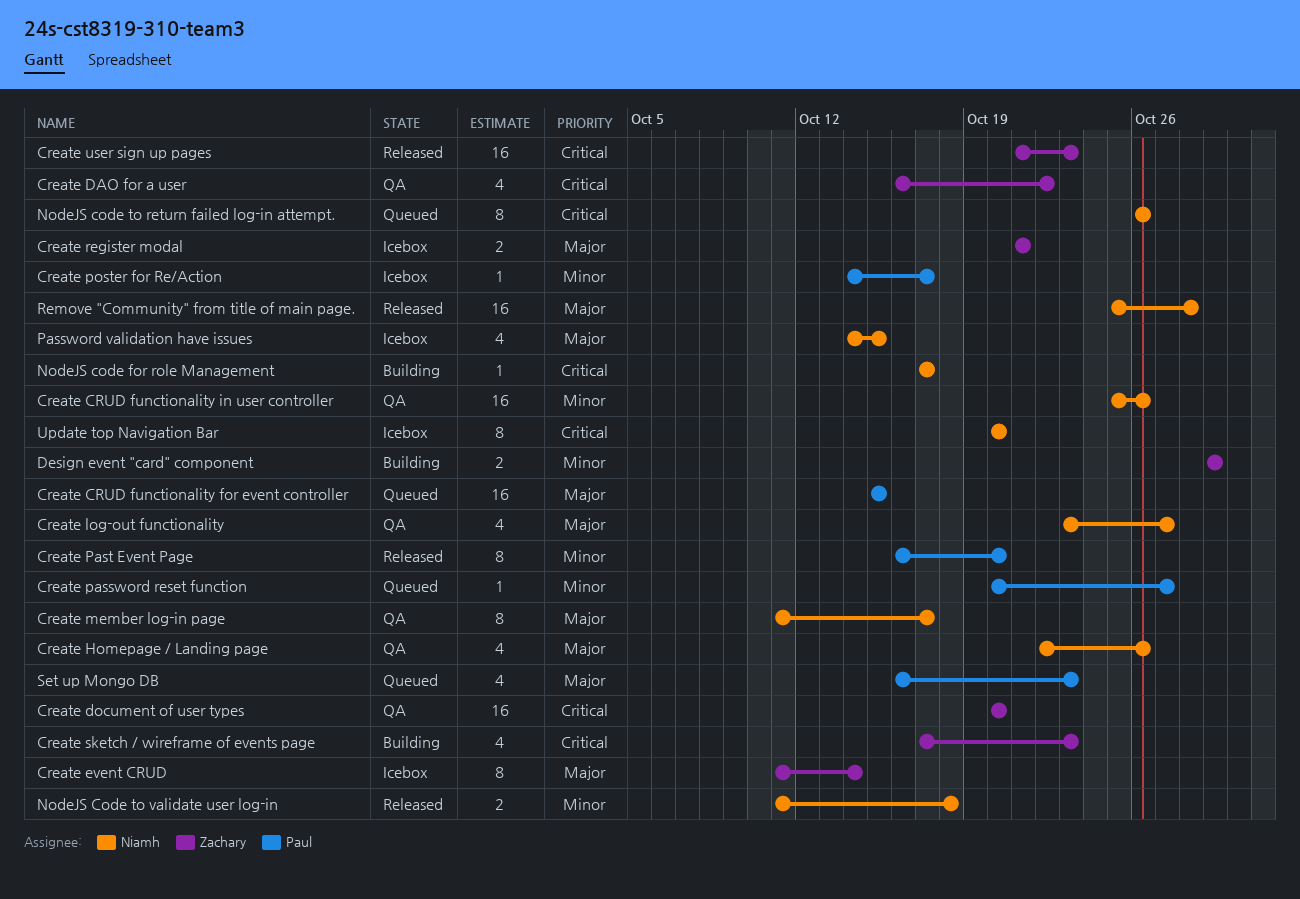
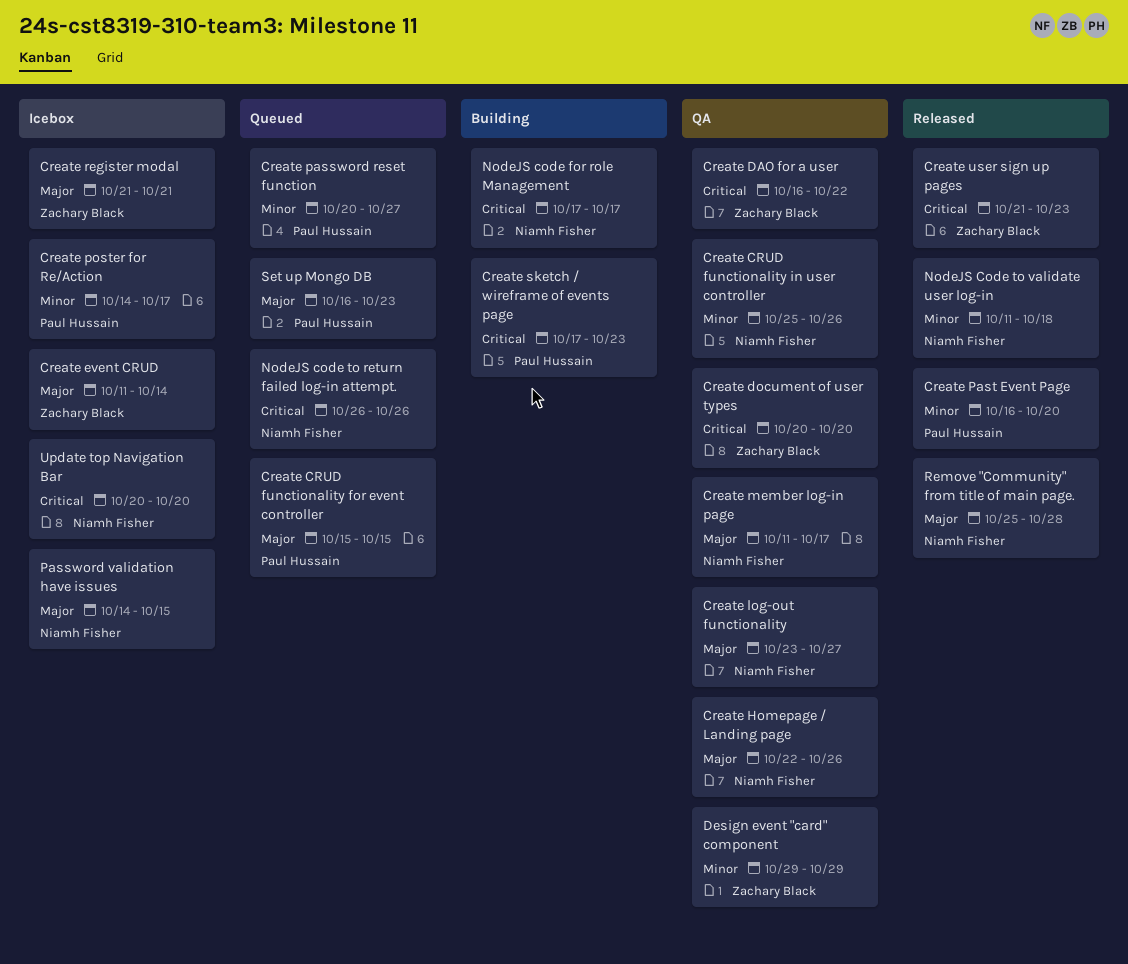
Create sketch / wireframe of events page, owner: Zachary Black -> Paul Hussain
Design event "card" component, status: Building -> QA

